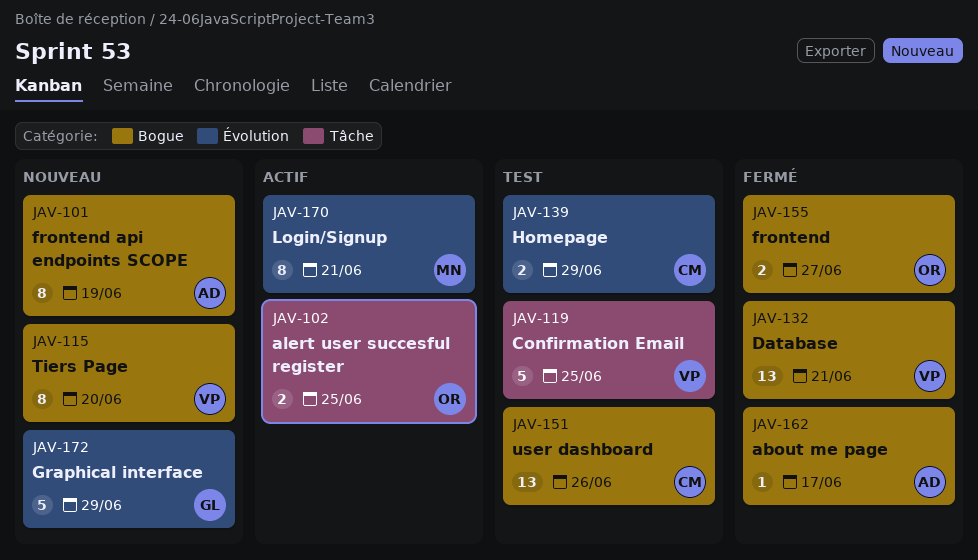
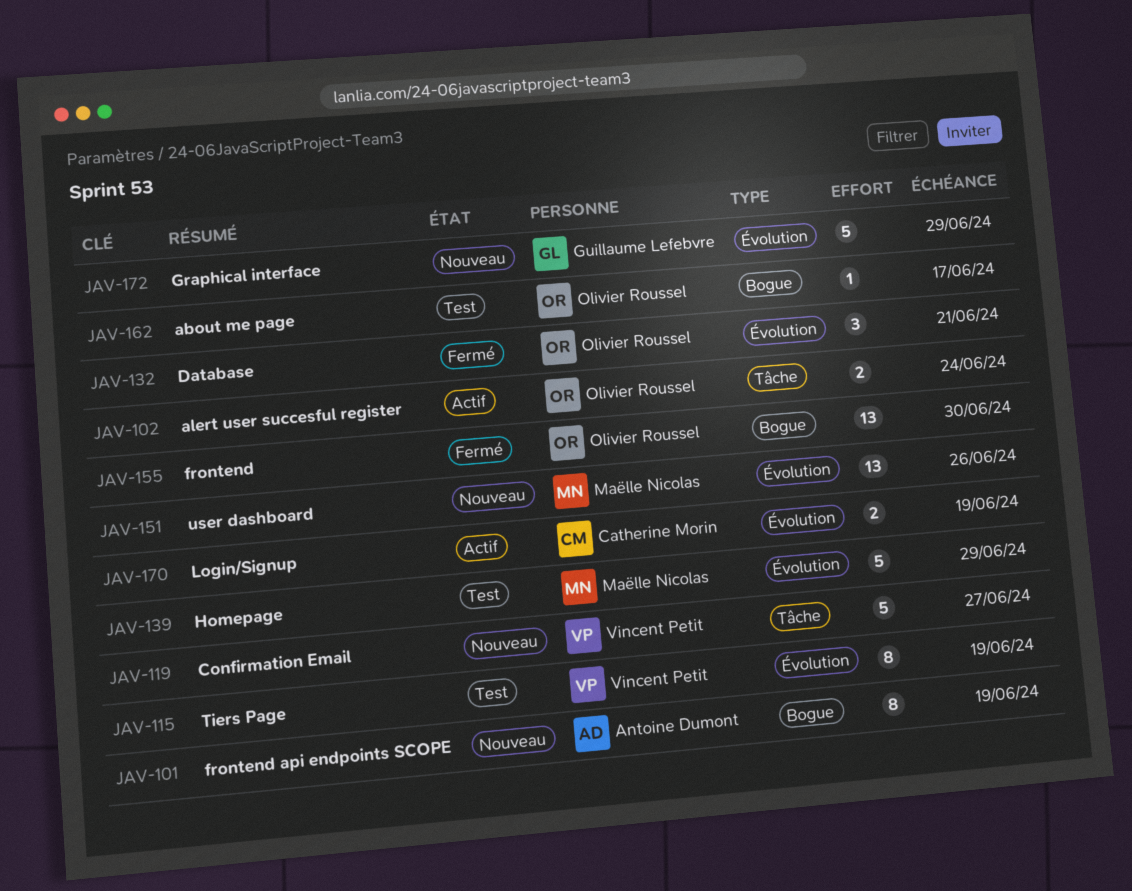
JAV-102, due: Jun 25 -> Jun 24
JAV-115, status: Nouveau -> Test
JAV-115, label: Bogue -> Évolution
JAV-115, due: Jun 20 -> Jun 19
JAV-119, status: Test -> Nouveau
JAV-119, due: Jun 25 -> Jun 27
JAV-132, owner: Vincent Petit -> Olivier Roussel
JAV-132, label: Bogue -> Évolution
JAV-132, estimate: 13 -> 3
JAV-139, owner: Catherine Morin -> Maëlle Nicolas
JAV-139, estimate: 2 -> 5
JAV-151, status: Test -> Nouveau
JAV-151, owner: Catherine Morin -> Maëlle Nicolas
JAV-151, label: Bogue -> Évolution
JAV-155, estimate: 2 -> 13
JAV-155, due: Jun 27 -> Jun 30
JAV-162, status: Fermé -> Test
JAV-162, owner: Antoine Dumont -> Olivier Roussel
JAV-170, owner: Maëlle Nicolas -> Catherine Morin
JAV-170, estimate: 8 -> 2
JAV-170, due: Jun 21 -> Jun 19

